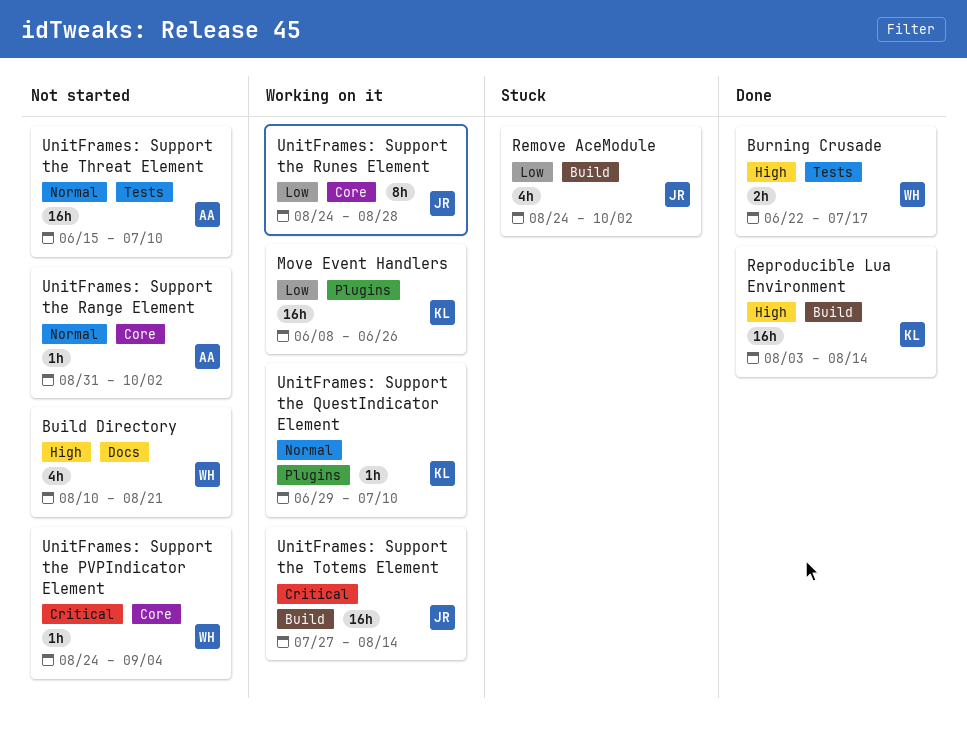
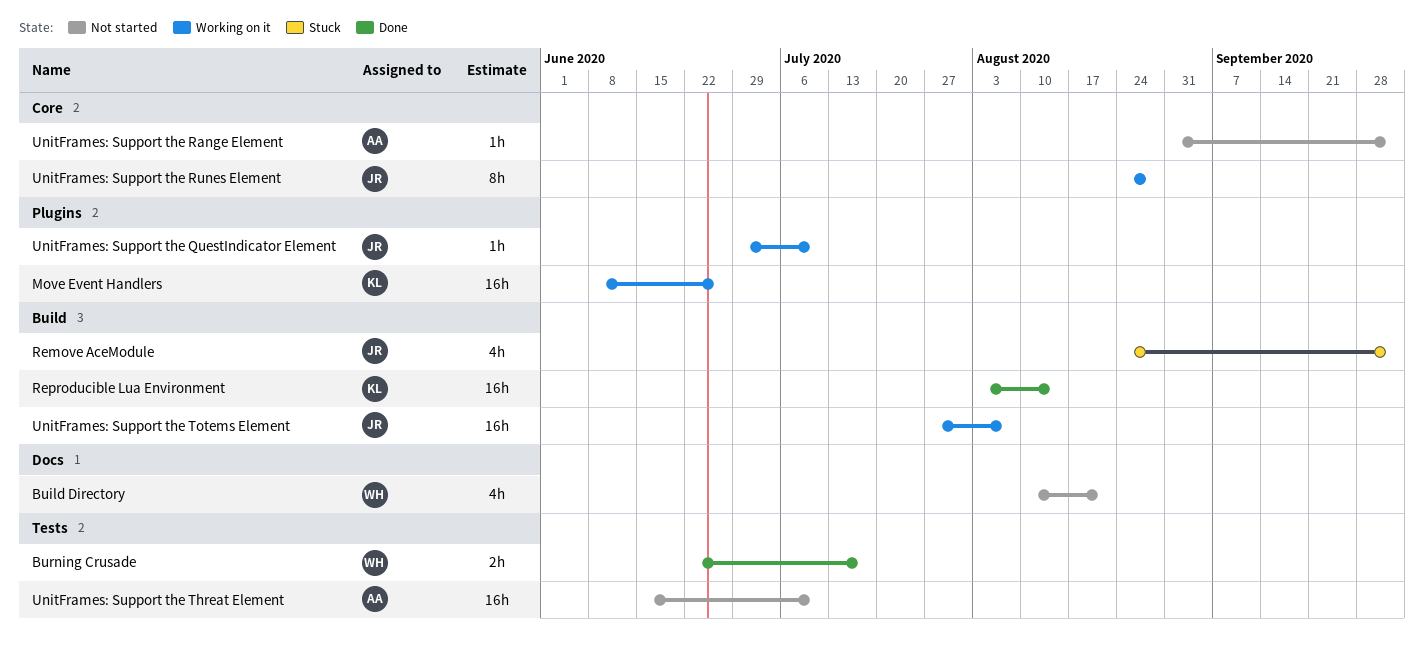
UnitFrames: Support the PVPIndicator Element: present -> none
UnitFrames: Support the QuestIndicator Element, owner: KL -> JR
UnitFrames: Support the Totems Element, due: Aug 14 -> Aug 7

